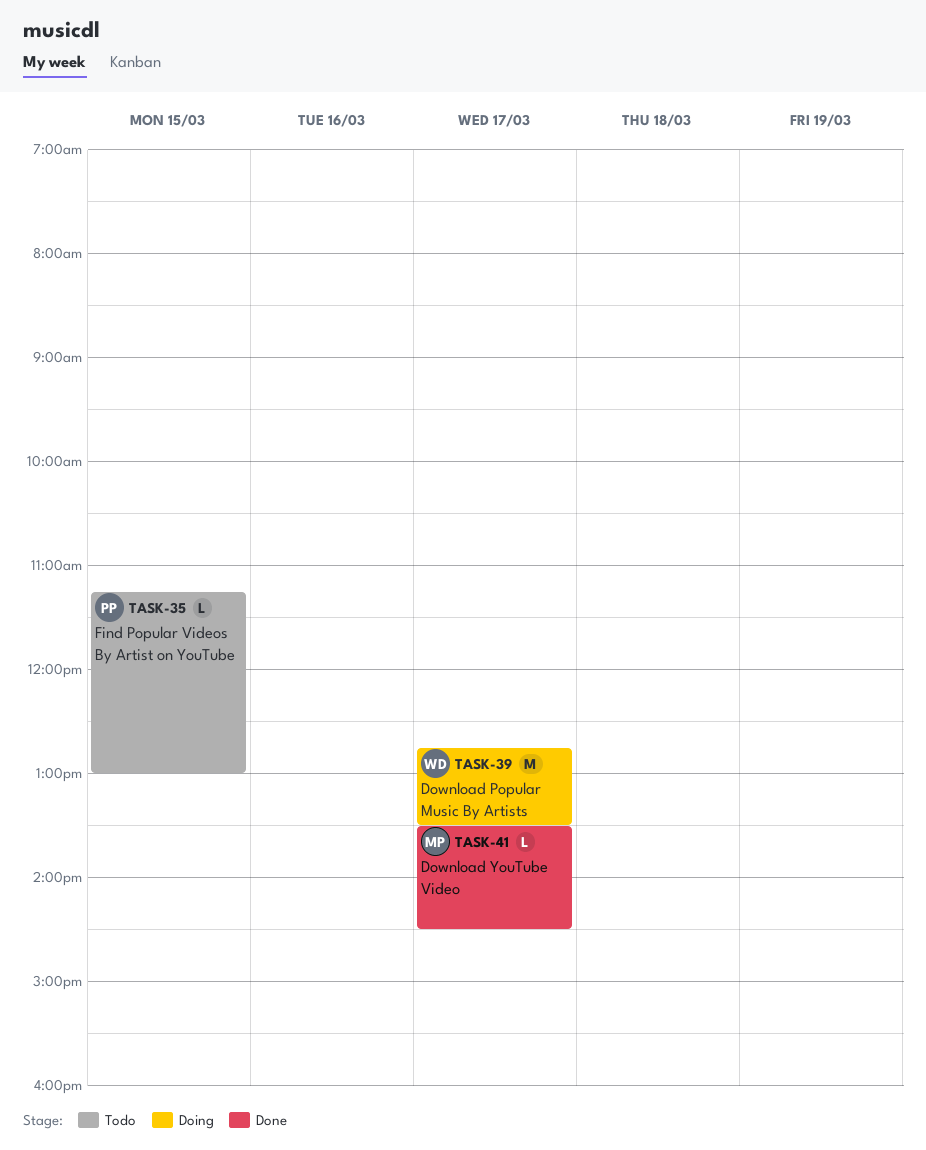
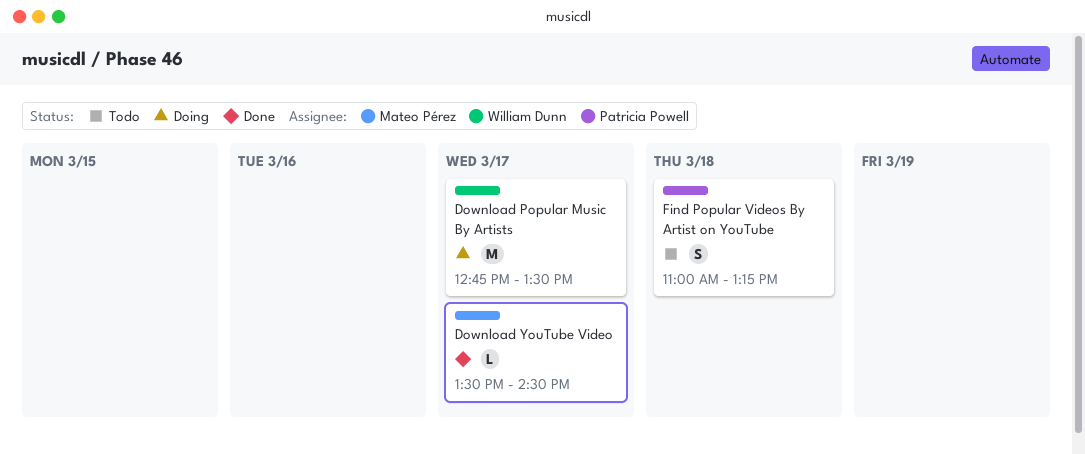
Find Popular Videos By Artist on YouTube, estimate: L -> S
Find Popular Videos By Artist on YouTube, day: Mar 15 -> Mar 18
Find Popular Videos By Artist on YouTube, begins: 11:15 -> 11:00
Find Popular Videos By Artist on YouTube, ends: 13:00 -> 13:15

